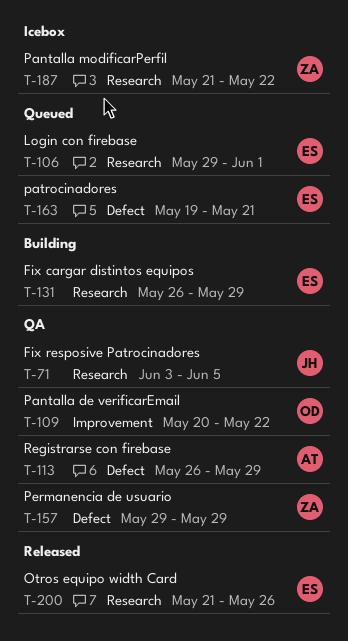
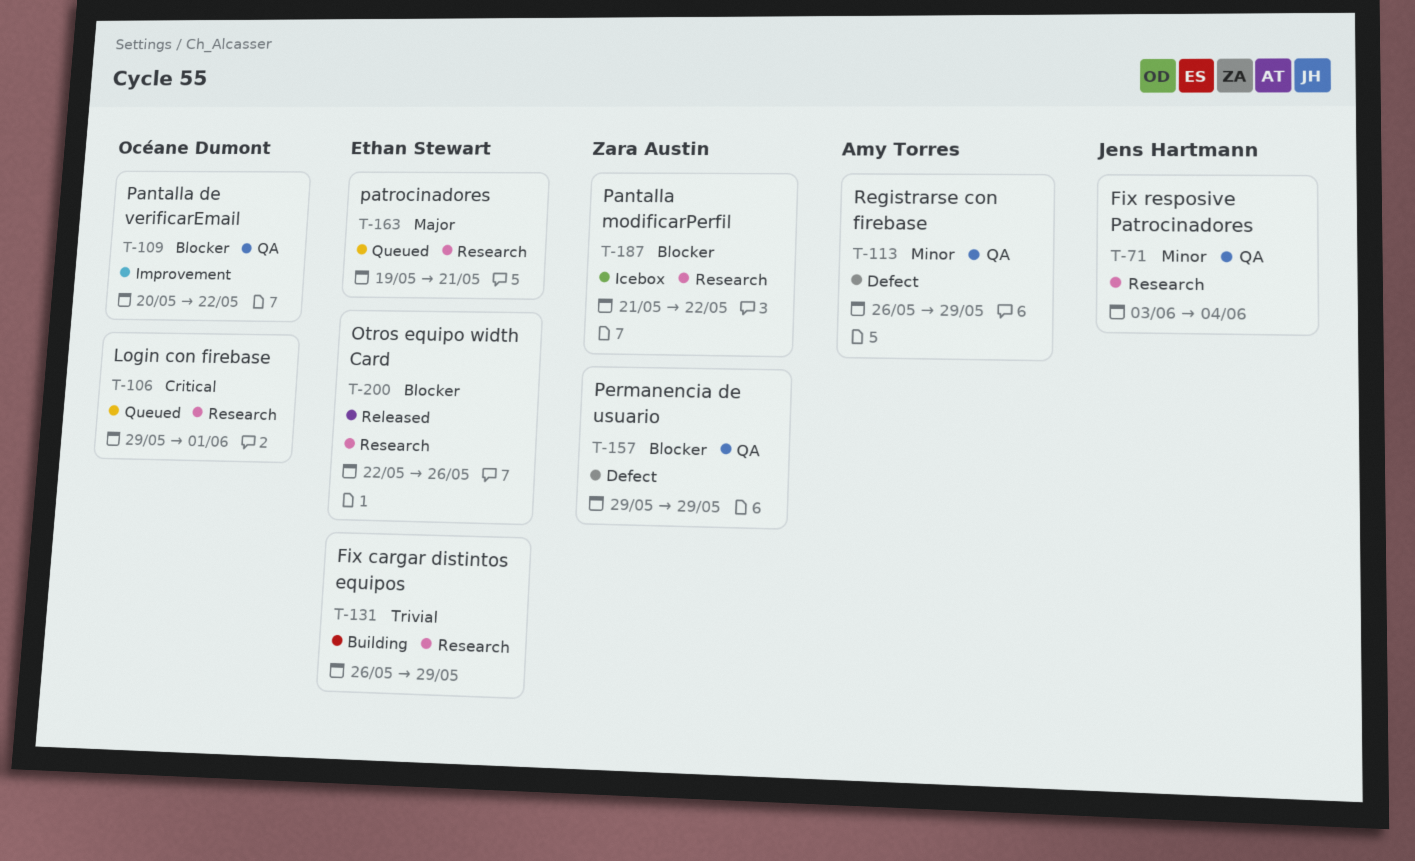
T-71, due: Jun 5 -> Jun 4
T-106, owner: Ethan Stewart -> Océane Dumont
T-163, label: Defect -> Research
T-200, start: May 21 -> May 22

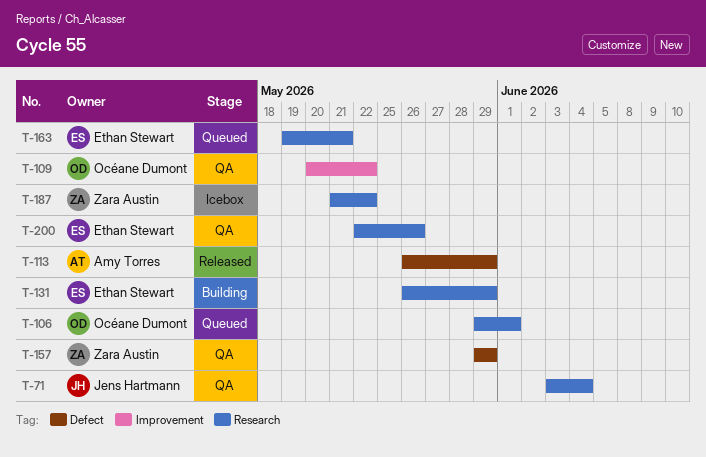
T-113, status: QA -> Released
T-200, status: Released -> QA

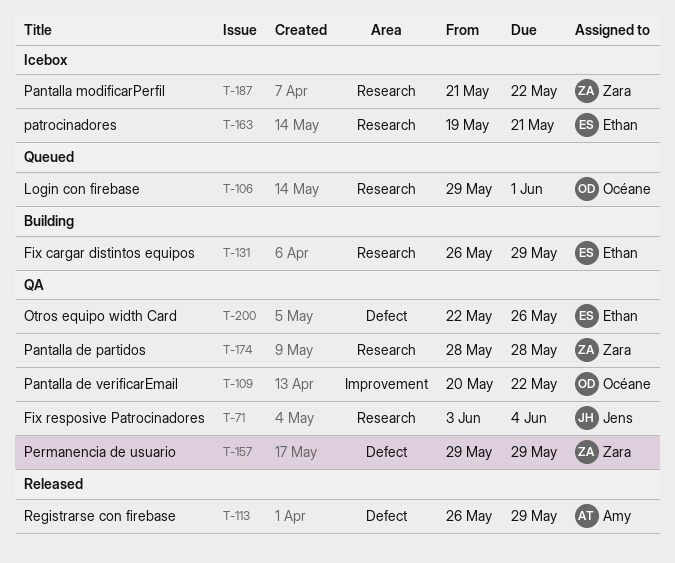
T-163, status: Queued -> Icebox
T-174: none -> present
T-200, label: Research -> Defect

